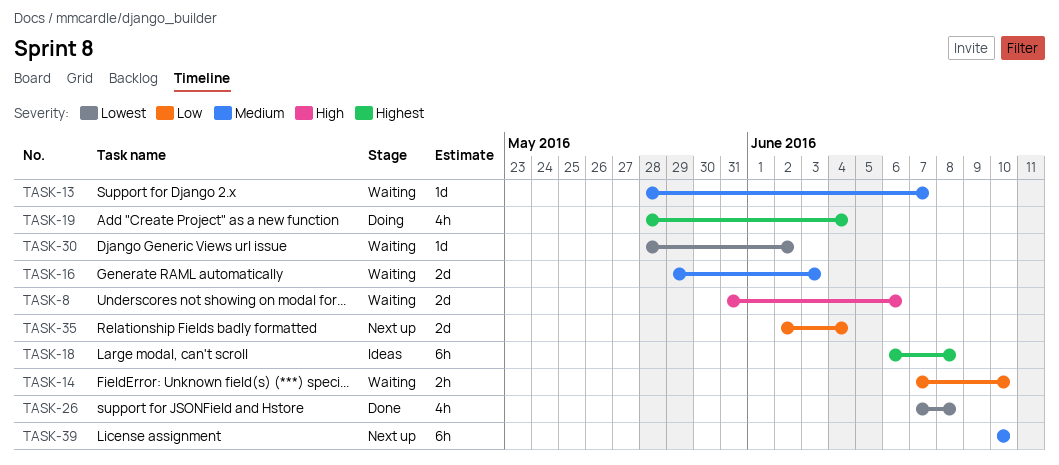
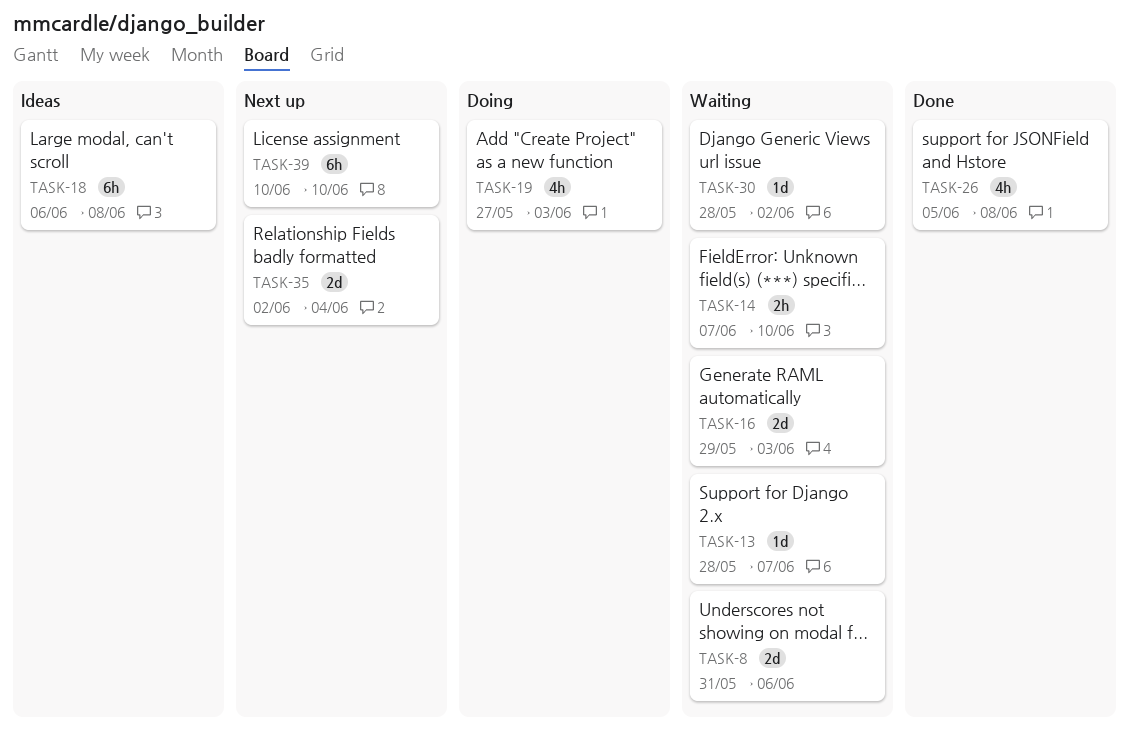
TASK-19, start: May 28 -> May 27
TASK-19, due: Jun 4 -> Jun 3
TASK-26, start: Jun 7 -> Jun 5

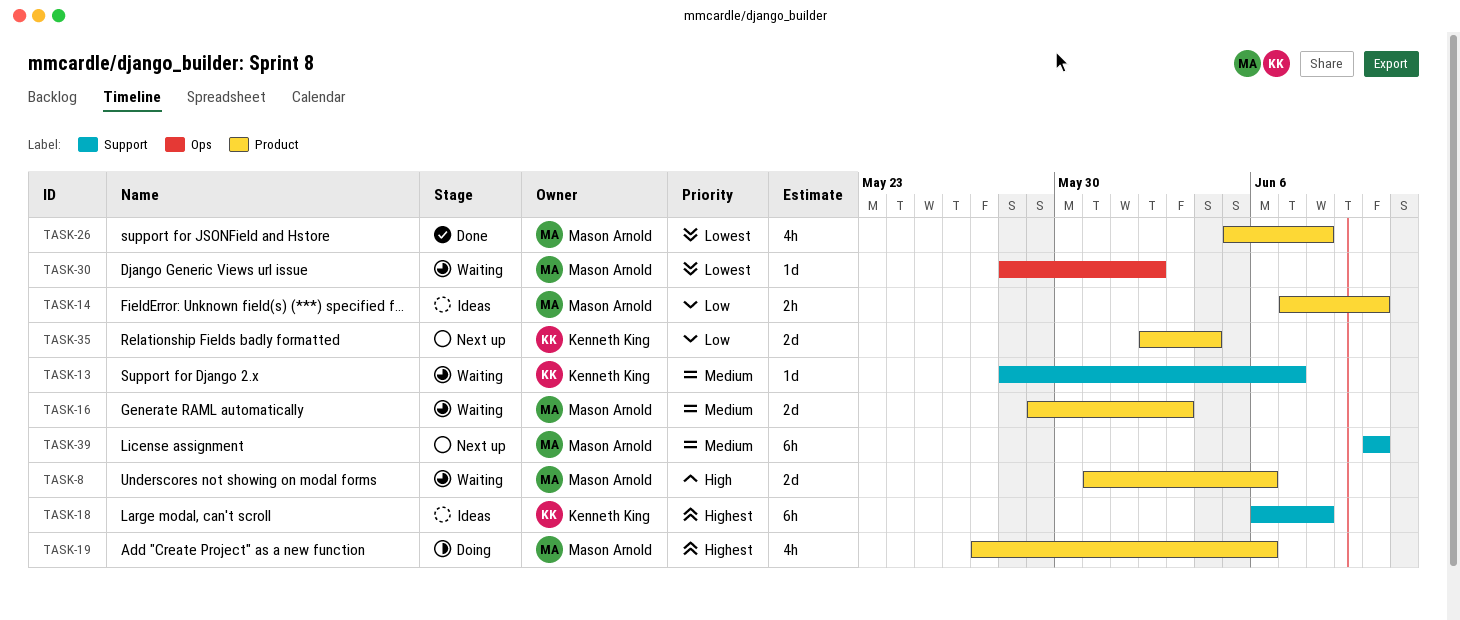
TASK-14, status: Waiting -> Ideas
TASK-19, due: Jun 3 -> Jun 6

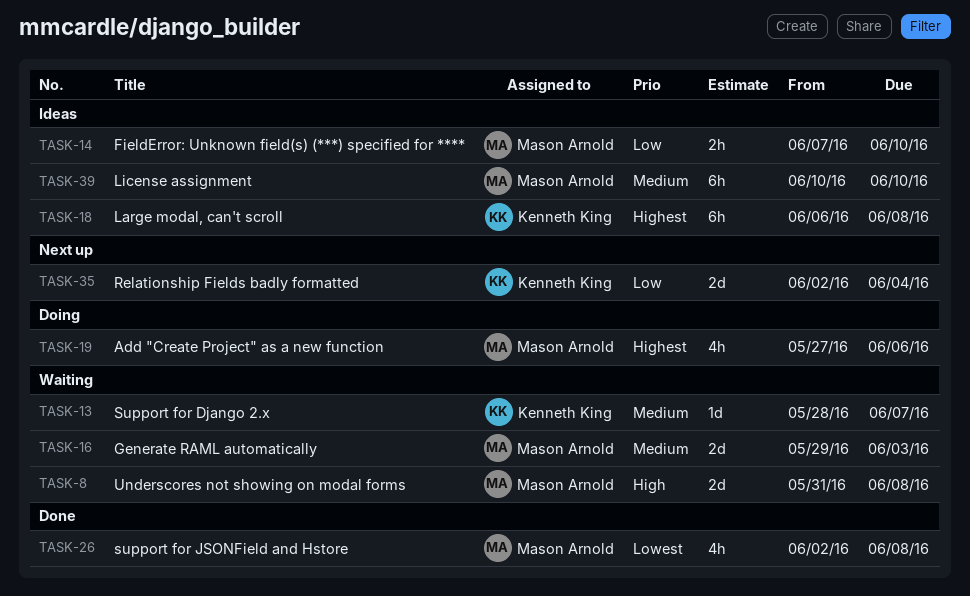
TASK-8, due: Jun 6 -> Jun 8
TASK-26, start: Jun 5 -> Jun 2
TASK-30: present -> none
TASK-39, status: Next up -> Ideas

